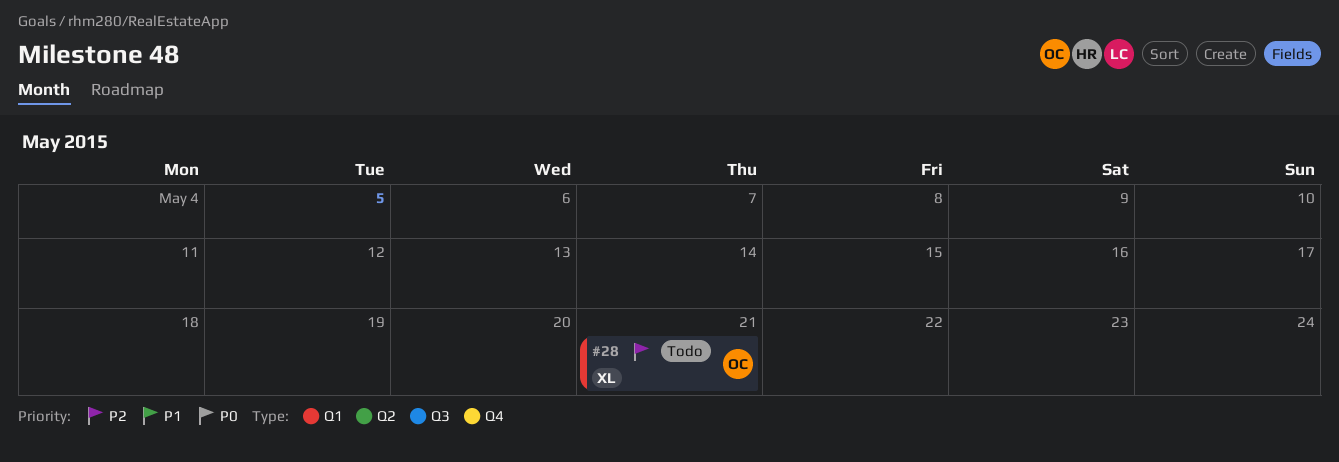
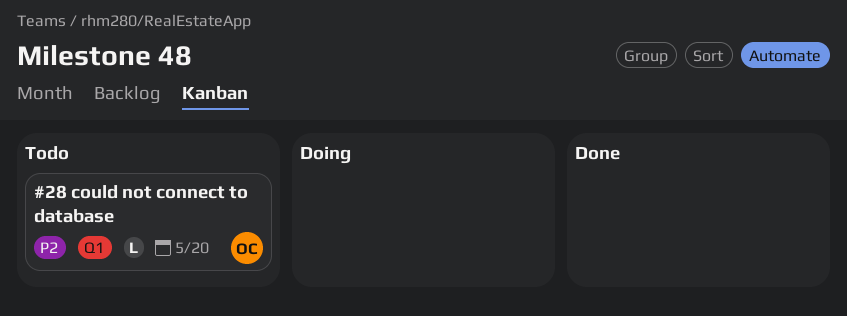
#28, estimate: XL -> L
#28, due: May 21 -> May 20

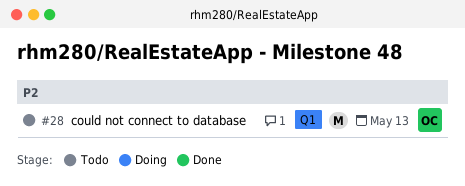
#28, estimate: L -> M
#28, due: May 20 -> May 13

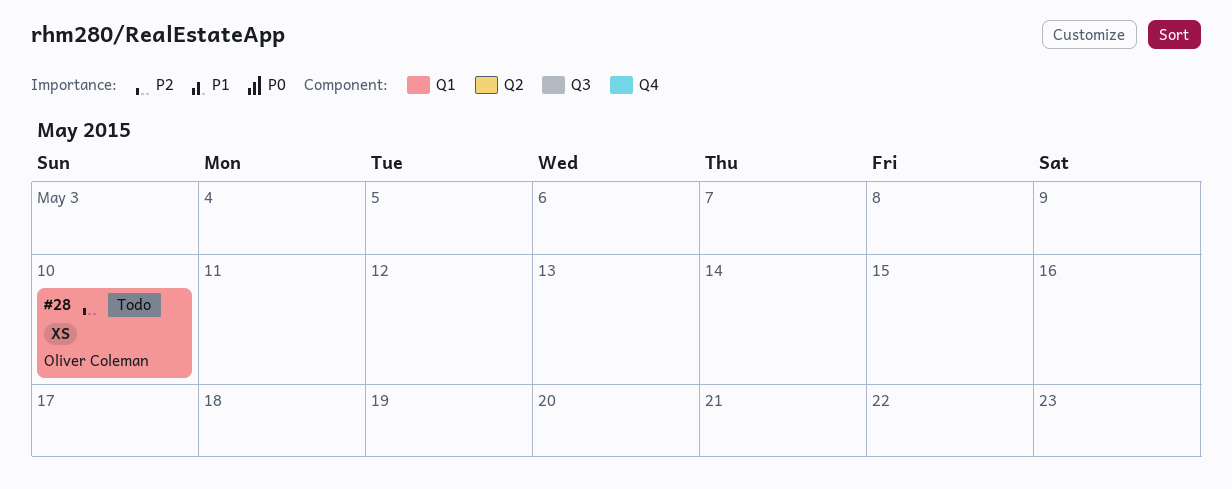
#28, estimate: M -> XS
#28, due: May 13 -> May 10

